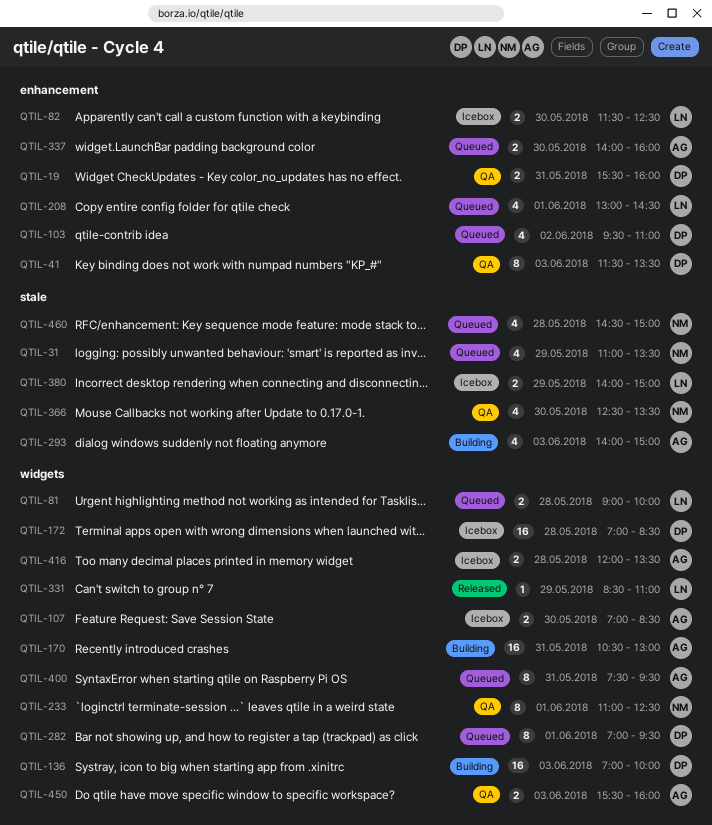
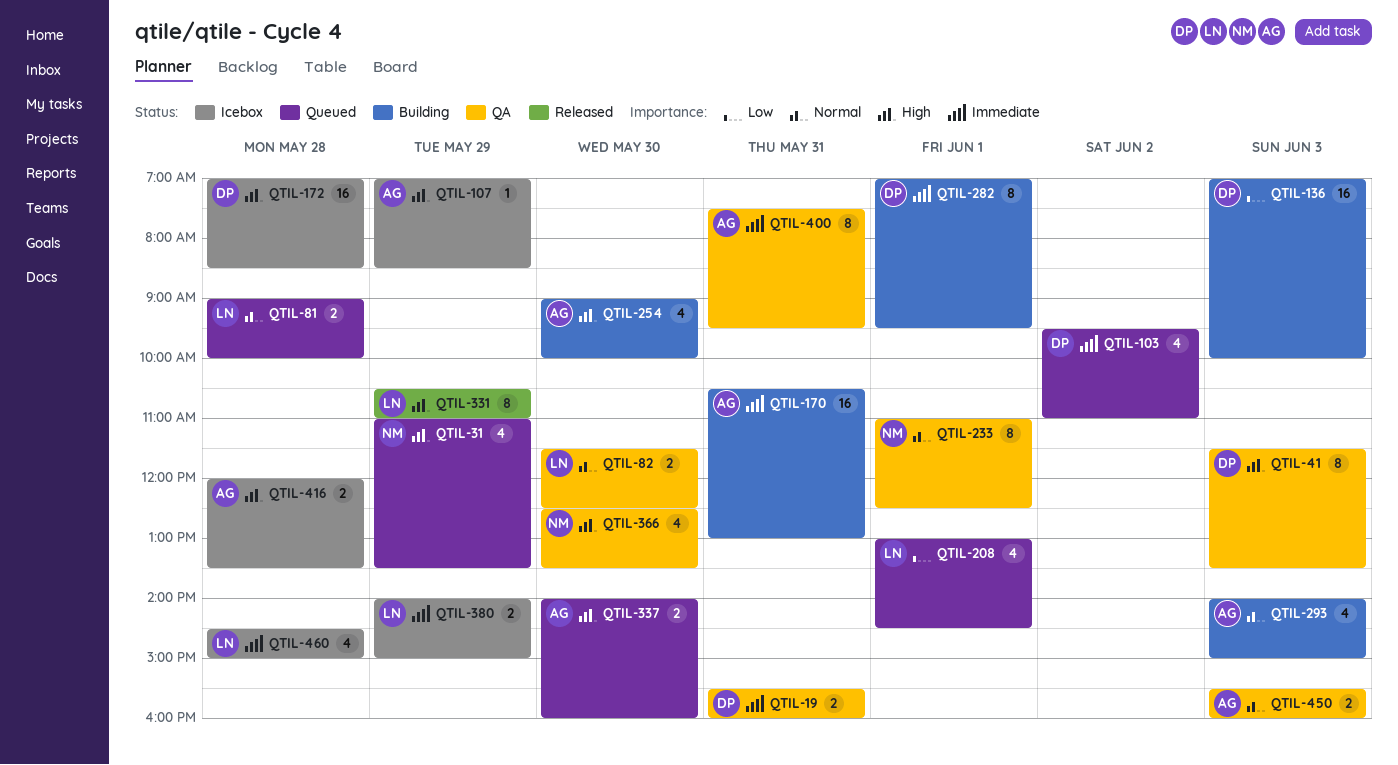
QTIL-82, status: Icebox -> QA
QTIL-107, estimate: 2 -> 1
QTIL-107, day: May 30 -> May 29
QTIL-254: none -> present
QTIL-282, status: Queued -> Building
QTIL-331, estimate: 1 -> 8
QTIL-331, begins: 08:30 -> 10:30
QTIL-400, status: Queued -> QA
QTIL-460, status: Queued -> Icebox
QTIL-460, owner: NM -> LN

